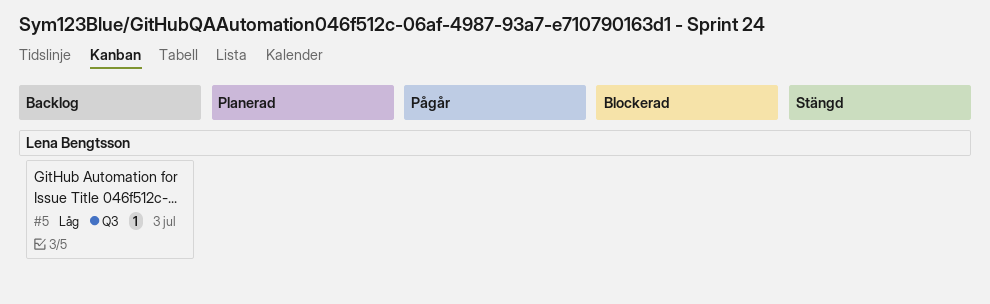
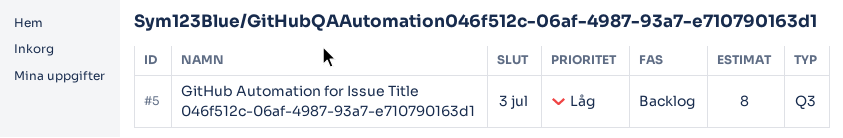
#5, estimate: 1 -> 8

